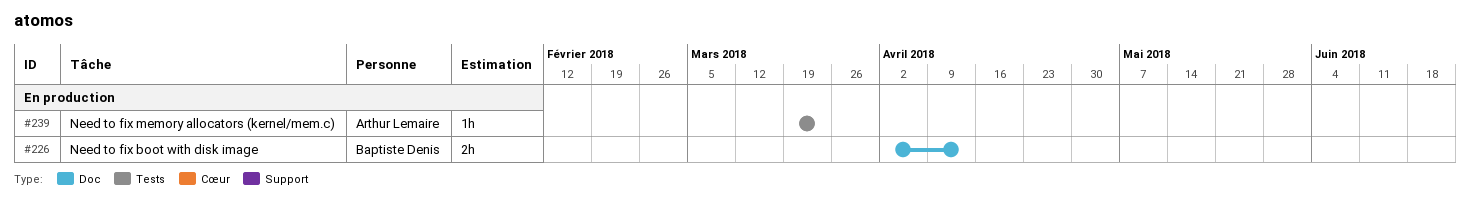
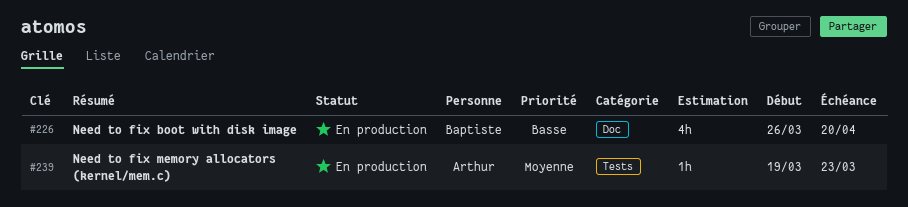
#226, estimate: 2h -> 4h
#226, start: Apr 2 -> Mar 26
#226, due: Apr 13 -> Apr 20

